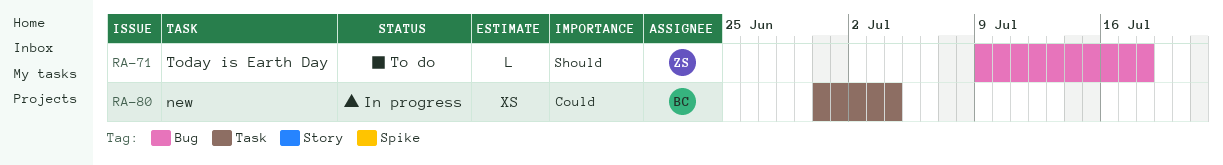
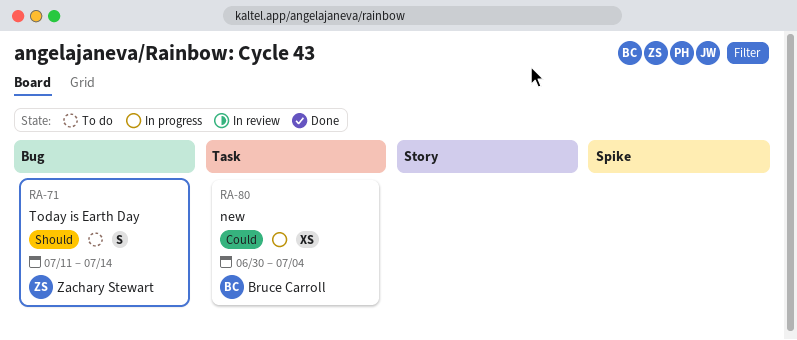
RA-71, estimate: L -> S
RA-71, start: Jul 9 -> Jul 11
RA-71, due: Jul 18 -> Jul 14

